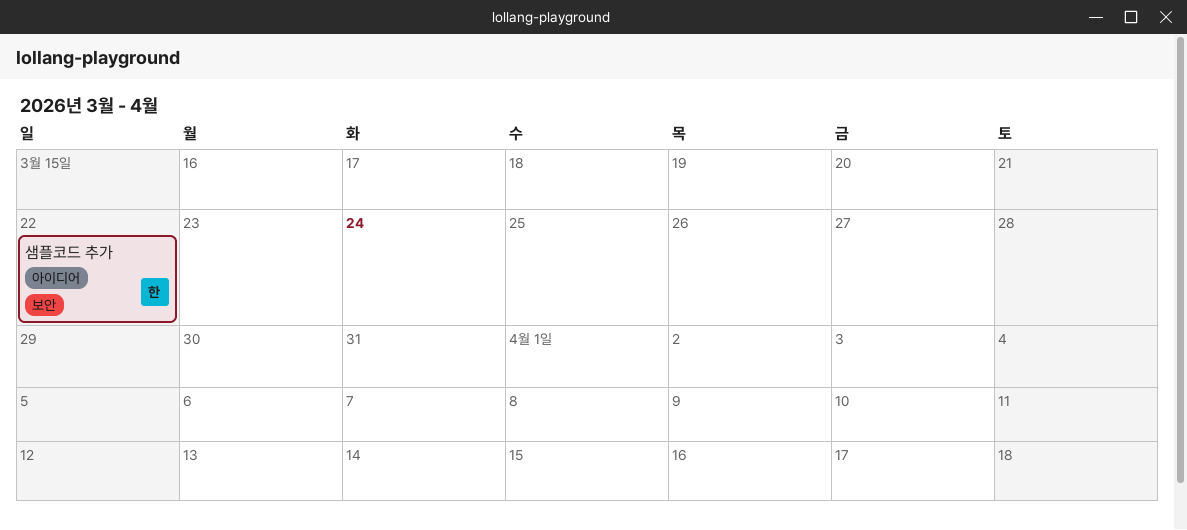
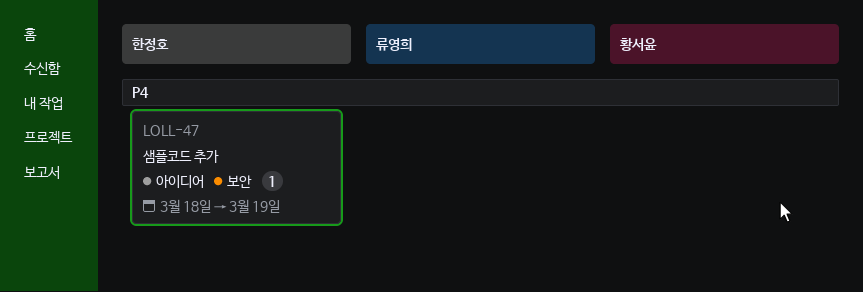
샘플코드 추가, due: Mar 22 -> Mar 19

